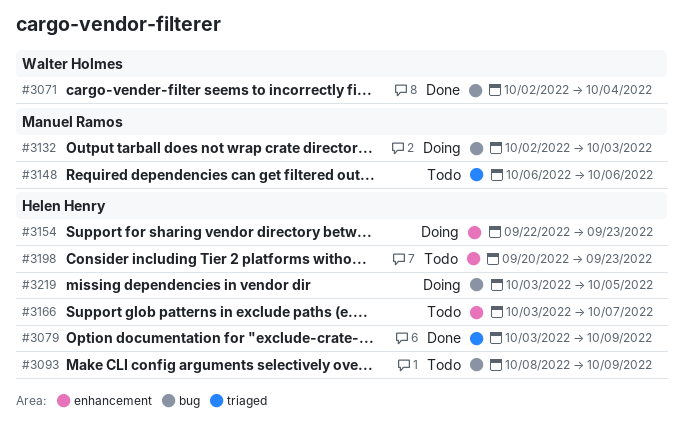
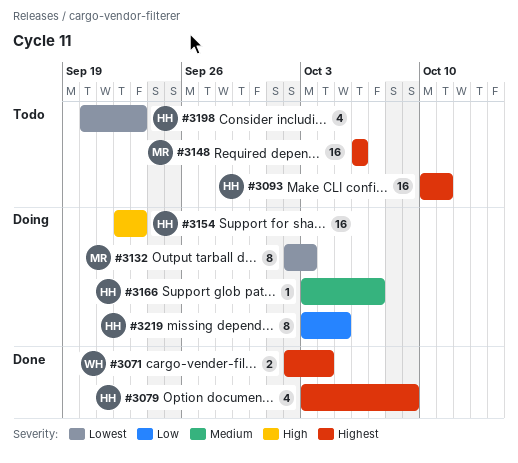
#3093, start: Oct 8 -> Oct 10
#3093, due: Oct 9 -> Oct 11
#3166, status: Todo -> Doing

